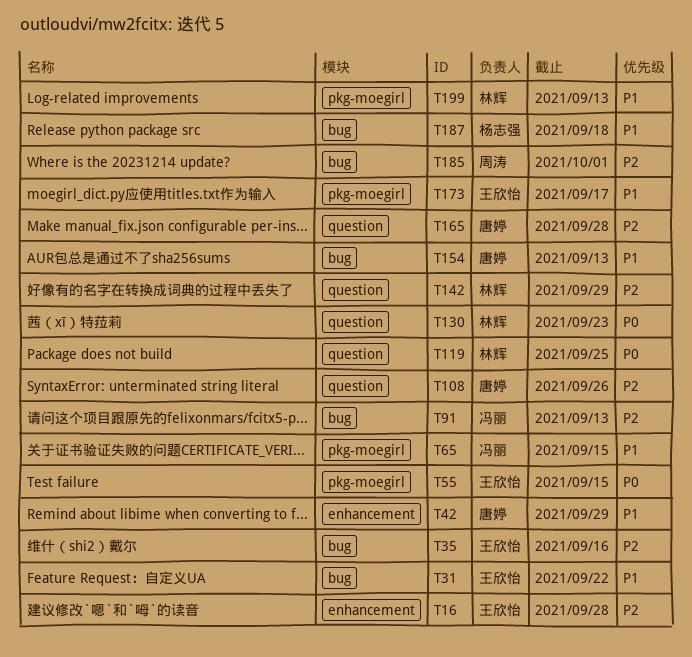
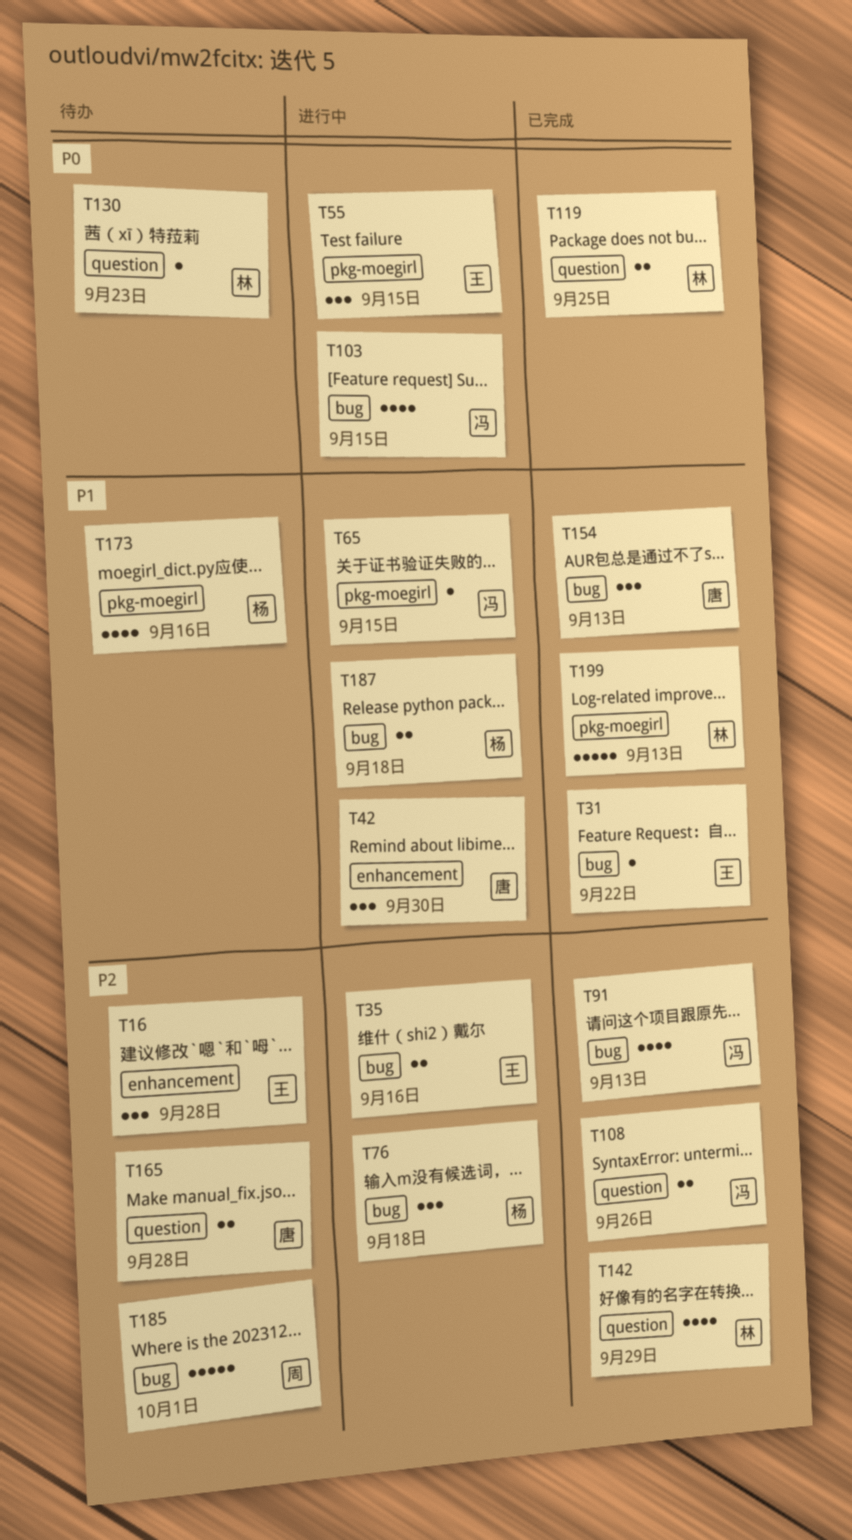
T42, due: Sep 29 -> Sep 30
T76: none -> present
T103: none -> present
T108, owner: 唐婷 -> 冯丽
T173, owner: 王欣怡 -> 杨志强
T173, due: Sep 17 -> Sep 16

